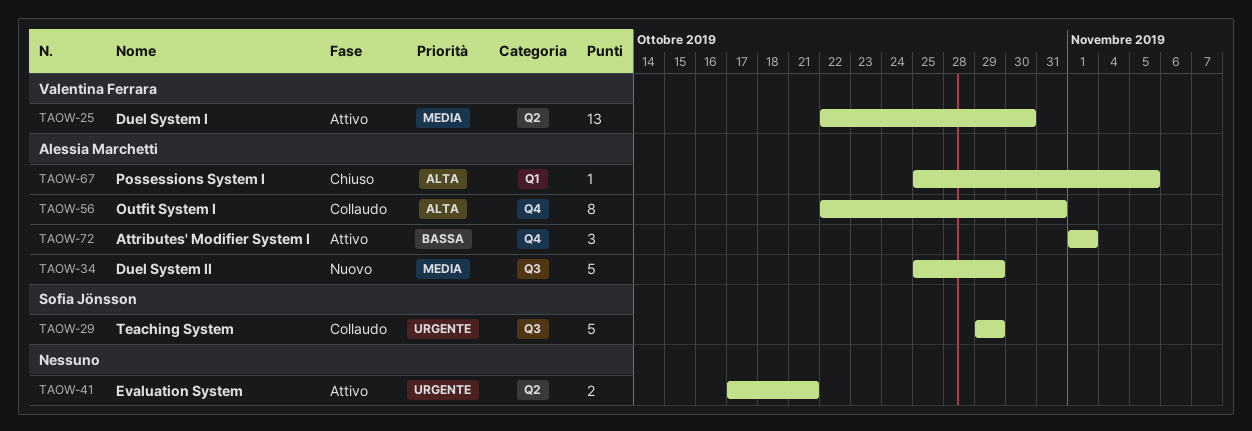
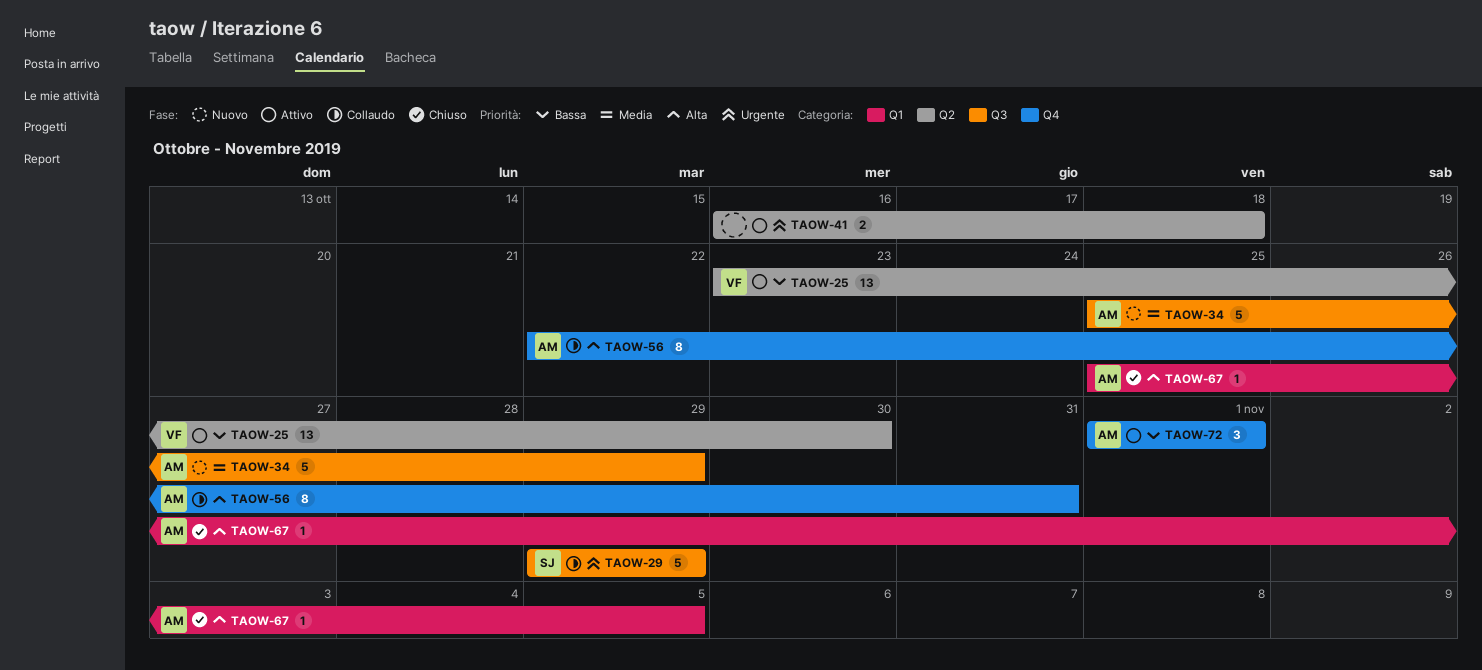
TAOW-25, priority: Media -> Bassa
TAOW-25, start: Oct 22 -> Oct 23
TAOW-41, start: Oct 17 -> Oct 16
TAOW-41, due: Oct 21 -> Oct 18

